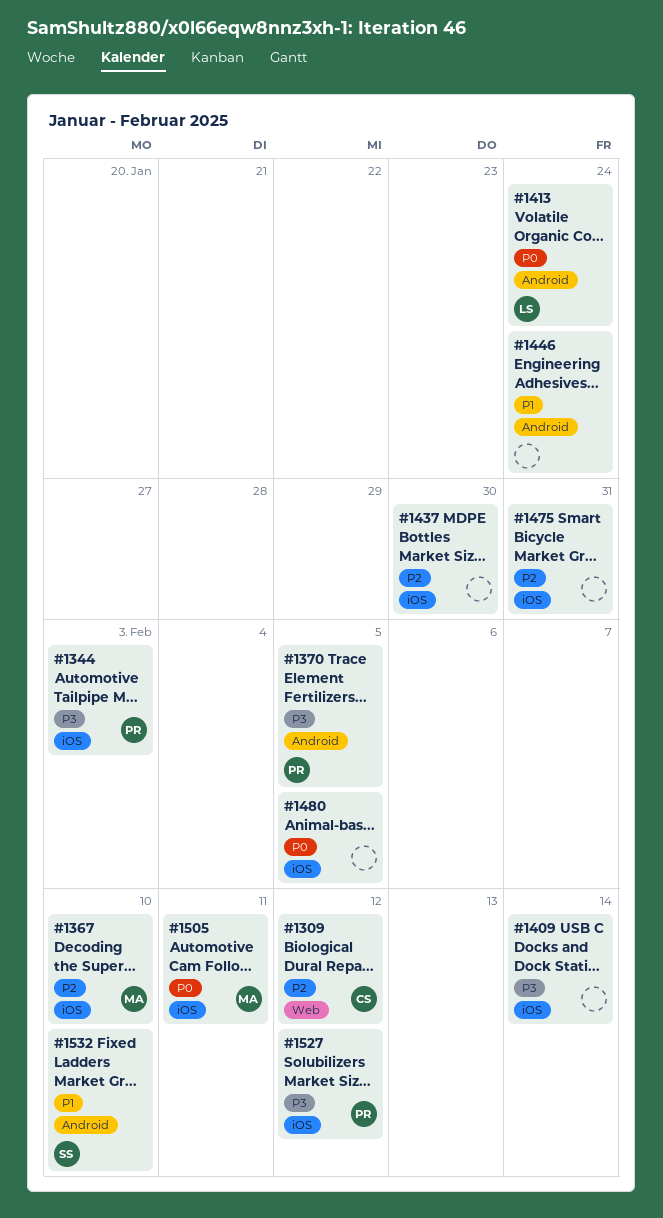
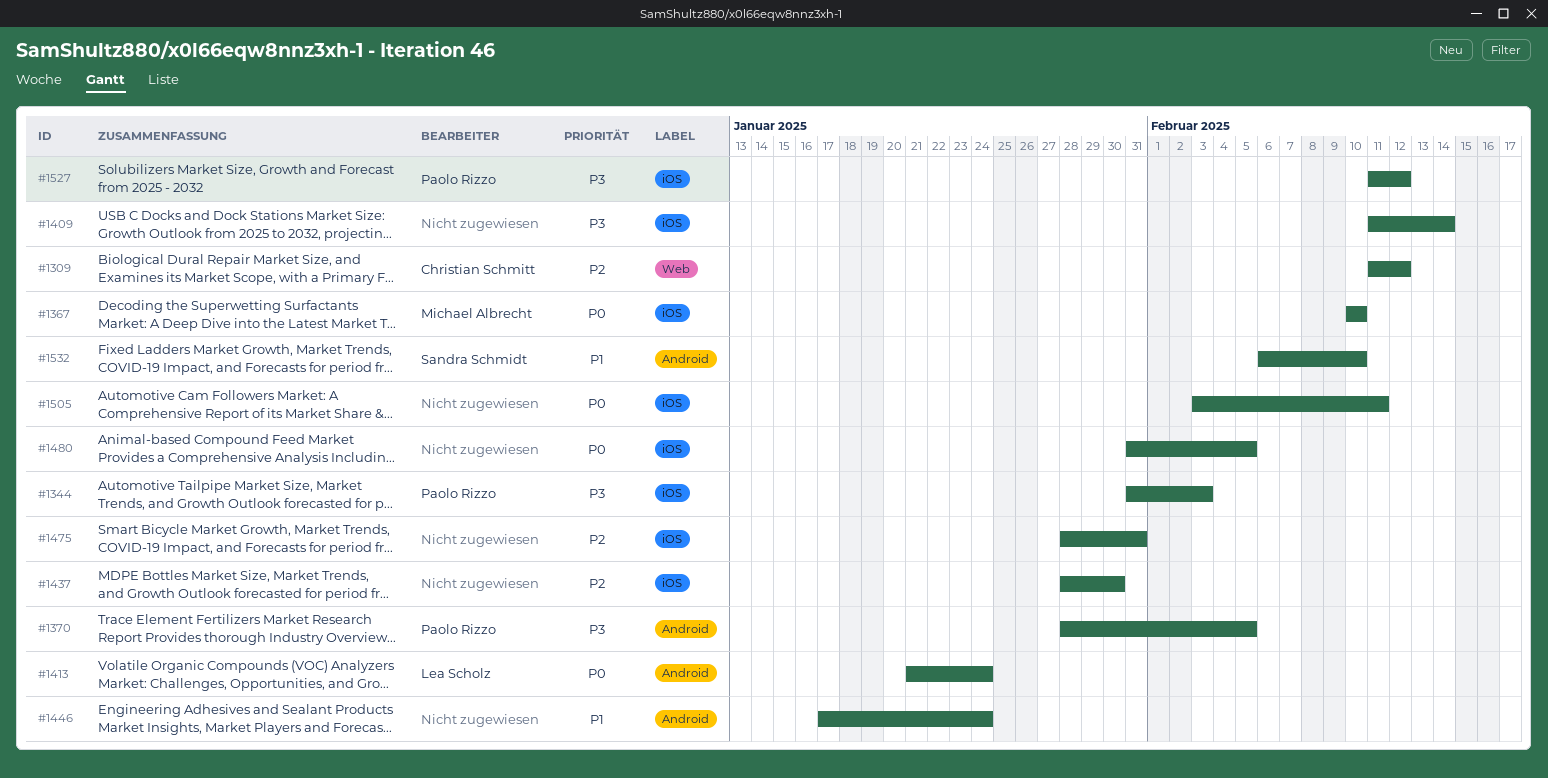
#1367, priority: P2 -> P0
#1505, owner: Michael Albrecht -> none

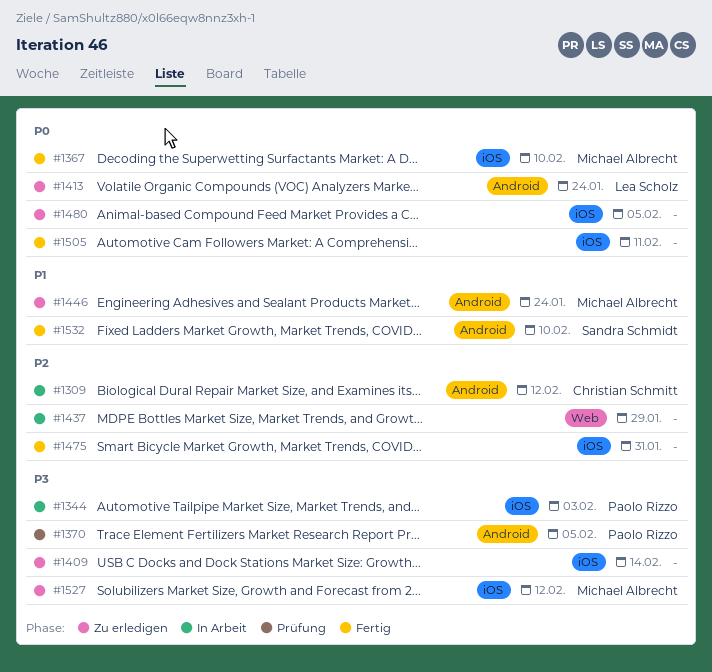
#1309, label: Web -> Android
#1437, label: iOS -> Web
#1437, due: Jan 30 -> Jan 29
#1446, owner: none -> Michael Albrecht
#1527, owner: Paolo Rizzo -> Michael Albrecht

